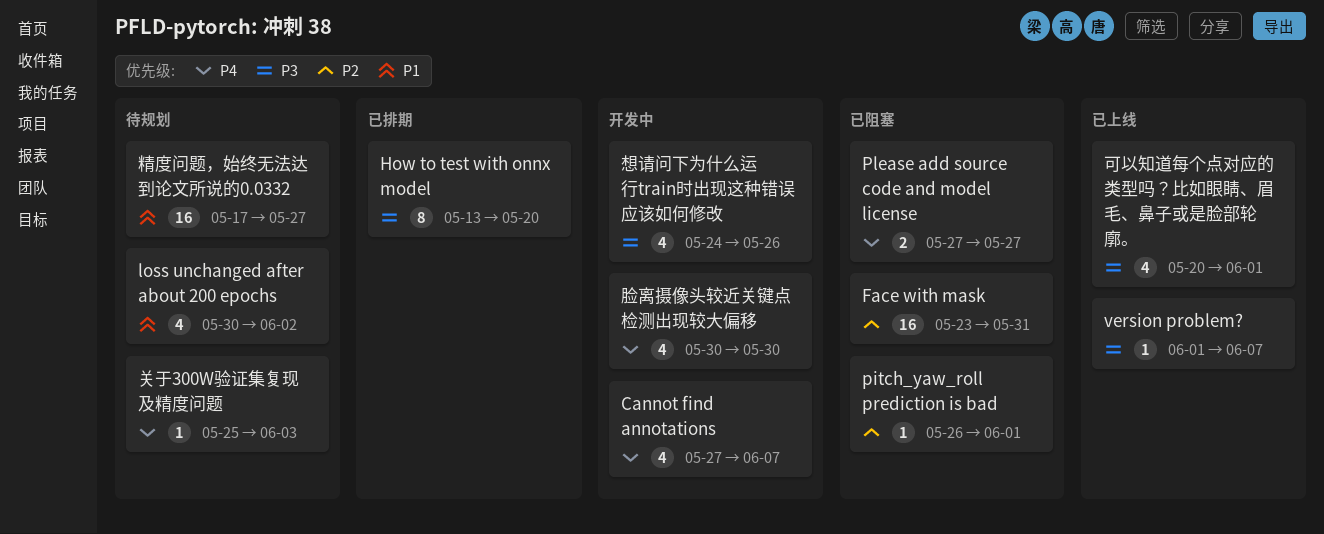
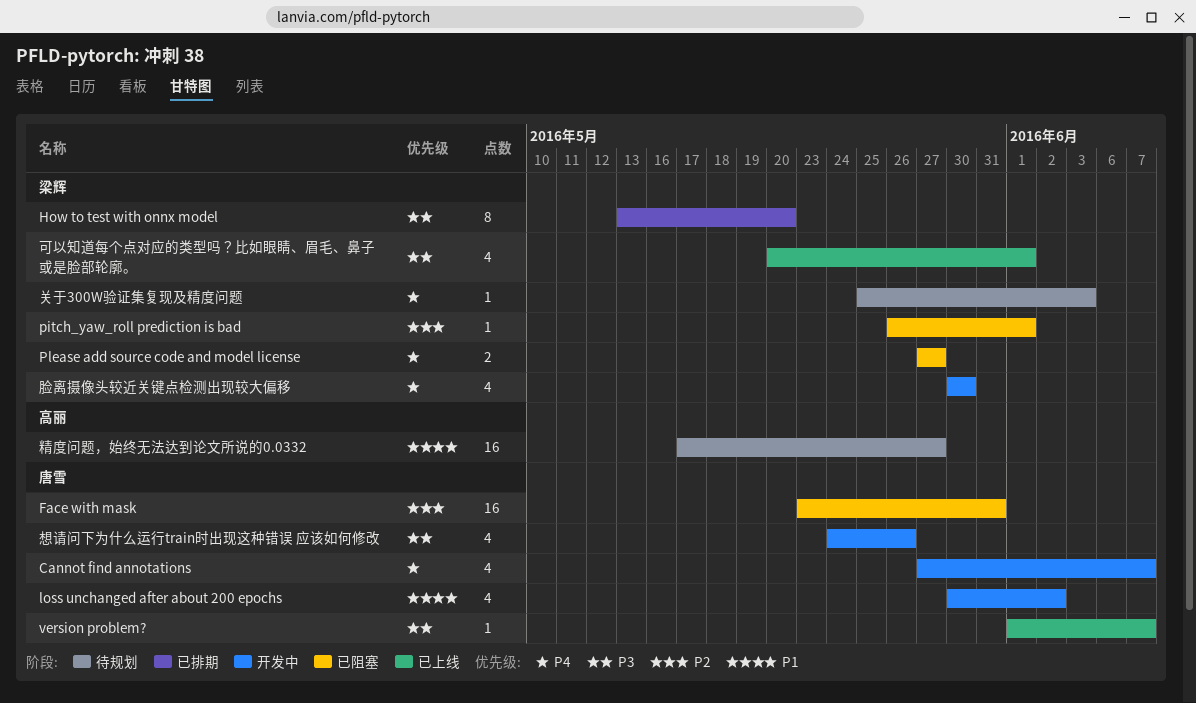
loss unchanged after about 200 epochs, status: 待规划 -> 开发中

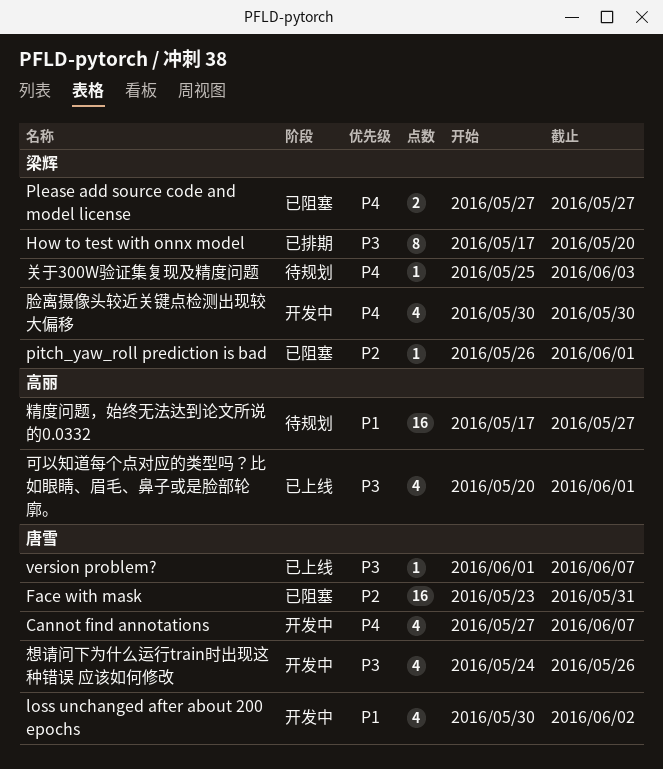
How to test with onnx model, start: May 13 -> May 17
可以知道每个点对应的类型吗？比如眼睛、眉毛、鼻子或是脸部轮廓。, owner: 梁辉 -> 高丽

